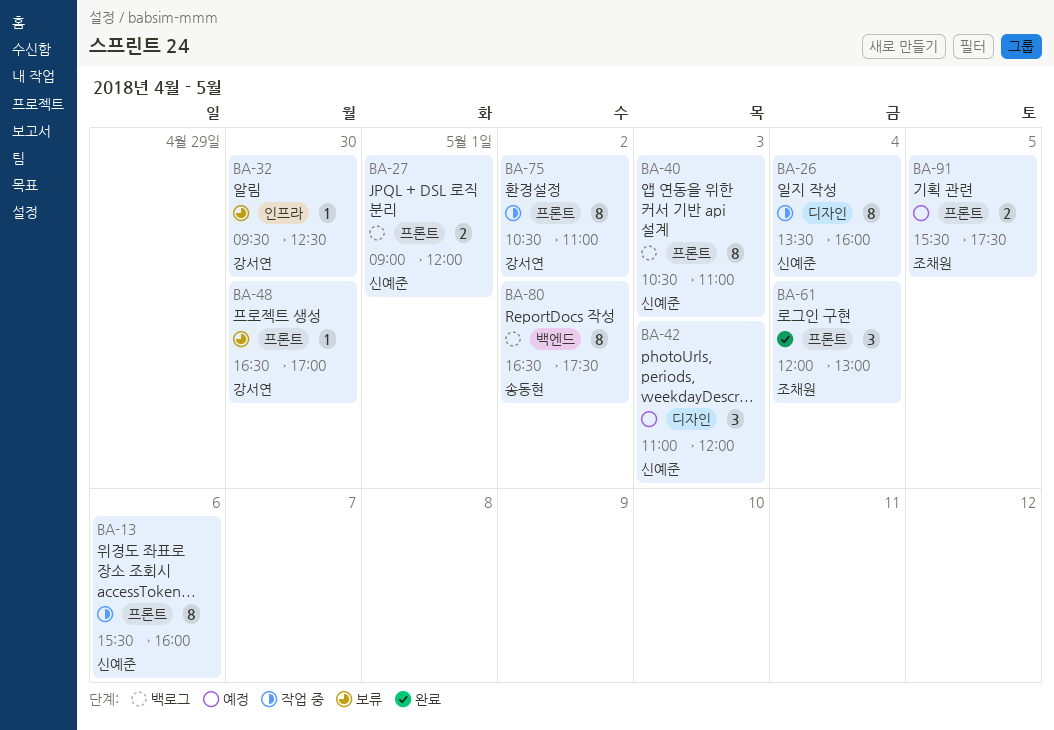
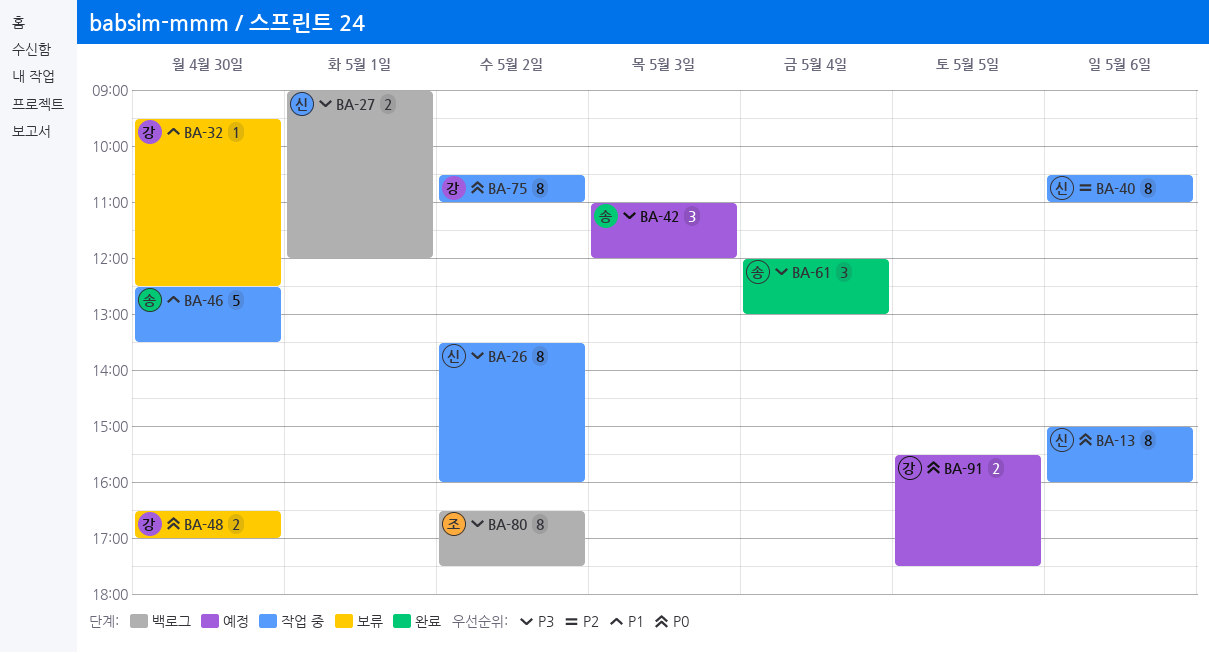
BA-13, begins: 15:30 -> 15:00
BA-26, day: May 4 -> May 2
BA-40, status: 백로그 -> 작업 중
BA-40, day: May 3 -> May 6
BA-42, owner: 신예준 -> 송동현
BA-46: none -> present
BA-48, estimate: 1 -> 2
BA-61, owner: 조채원 -> 송동현
BA-80, owner: 송동현 -> 조채원
BA-91, owner: 조채원 -> 강서연

